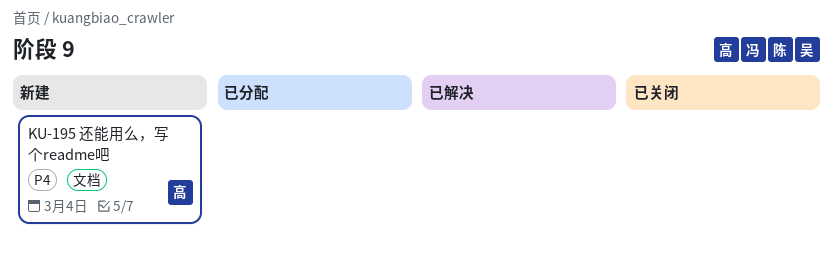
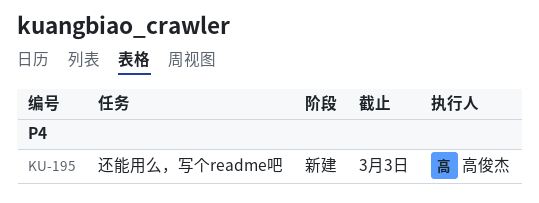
KU-195, due: Mar 4 -> Mar 3

